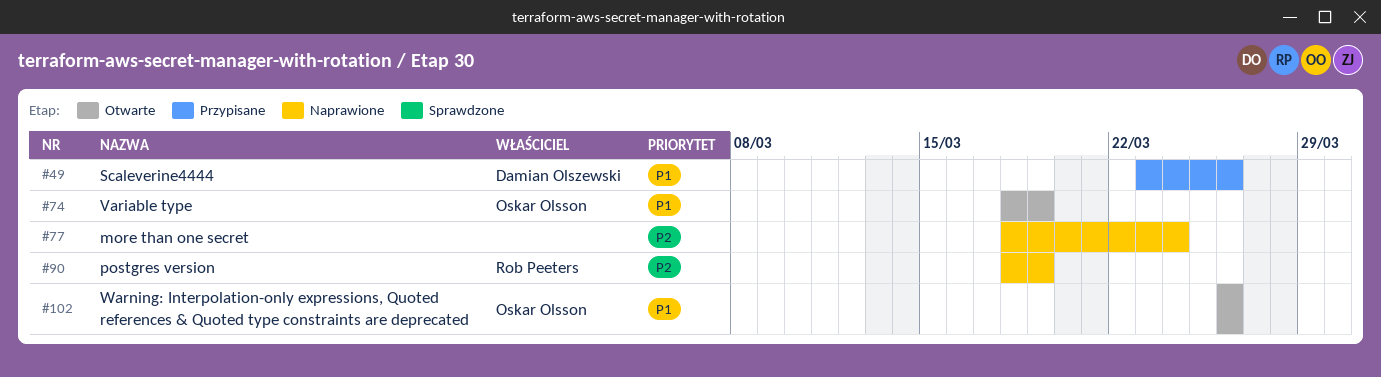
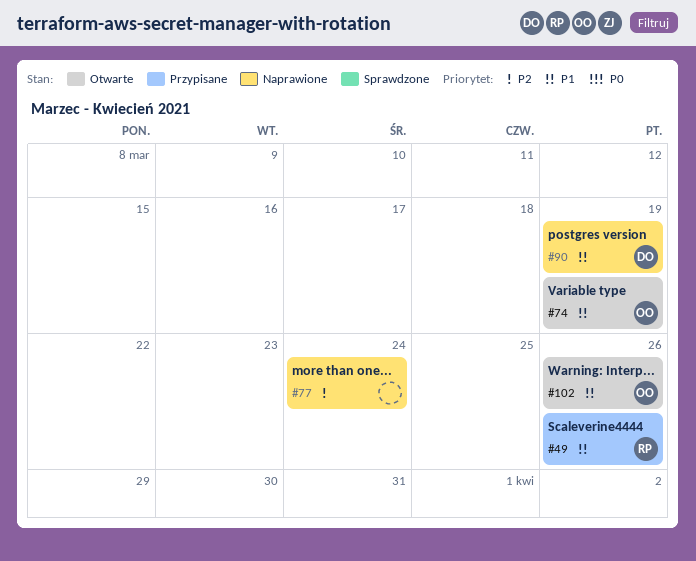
#49, owner: Damian Olszewski -> Rob Peeters
#90, owner: Rob Peeters -> Damian Olszewski
#90, priority: P2 -> P1

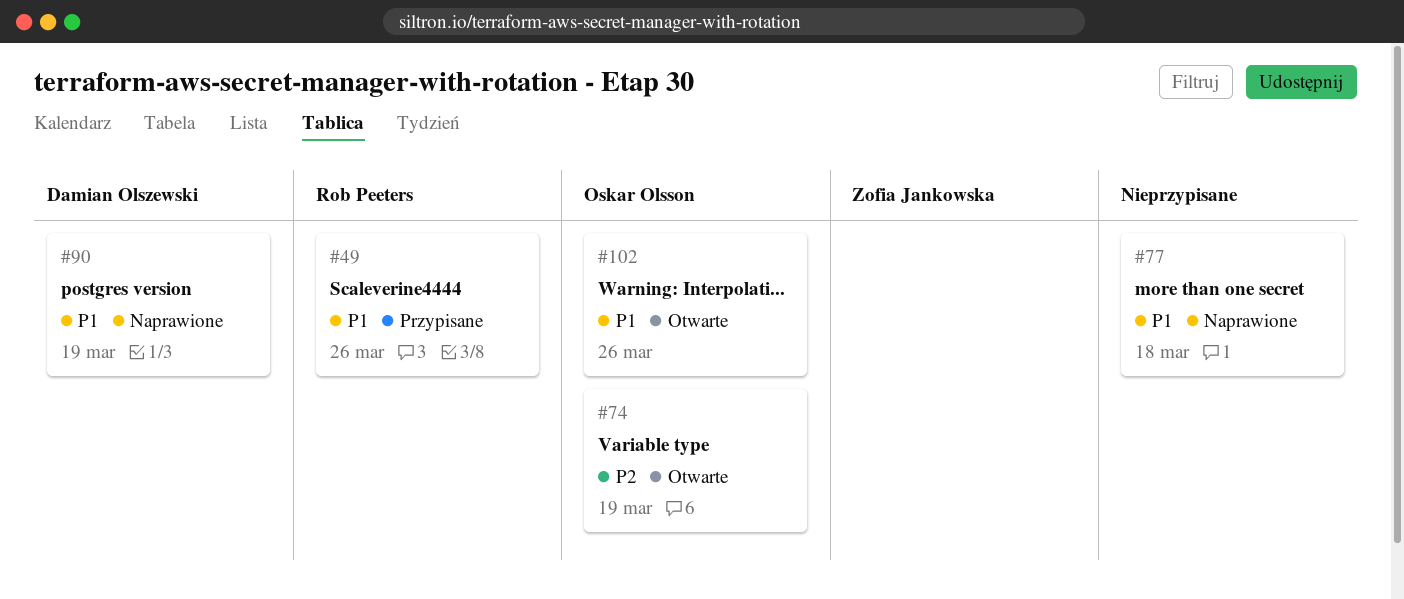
#74, priority: P1 -> P2
#77, priority: P2 -> P1
#77, due: Mar 24 -> Mar 18

